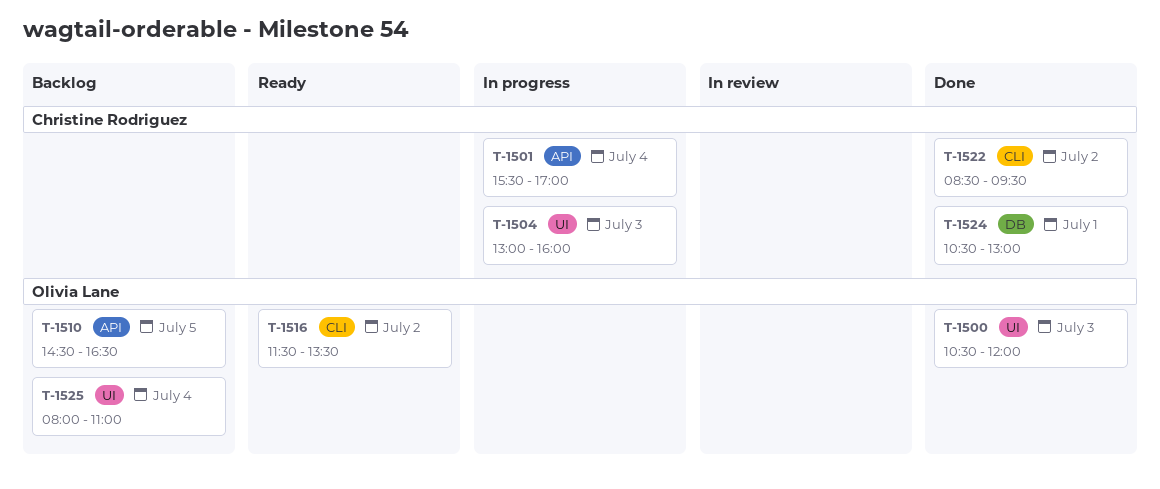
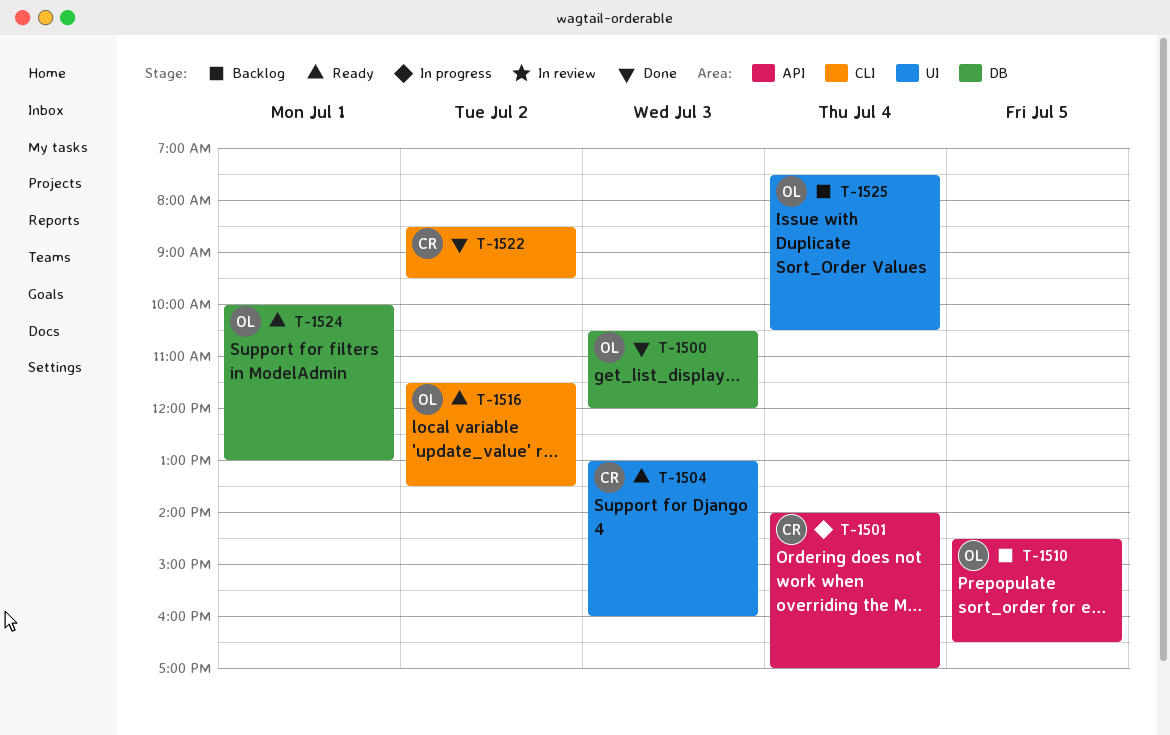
T-1500, label: UI -> DB
T-1501, begins: 15:30 -> 14:00
T-1504, status: In progress -> Ready
T-1524, status: Done -> Ready
T-1524, owner: Christine Rodriguez -> Olivia Lane
T-1524, begins: 10:30 -> 10:00
T-1525, begins: 08:00 -> 07:30
T-1525, ends: 11:00 -> 10:30

